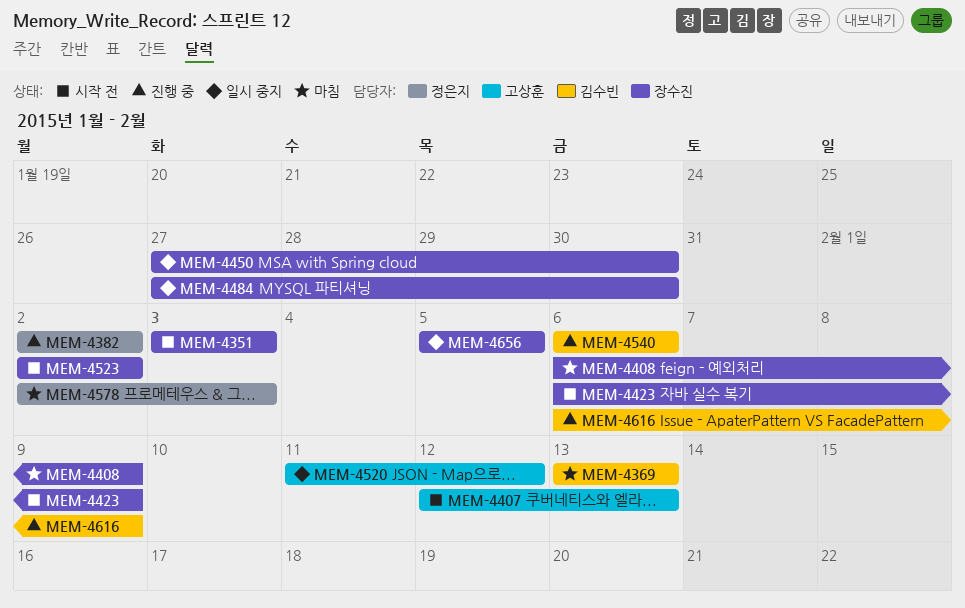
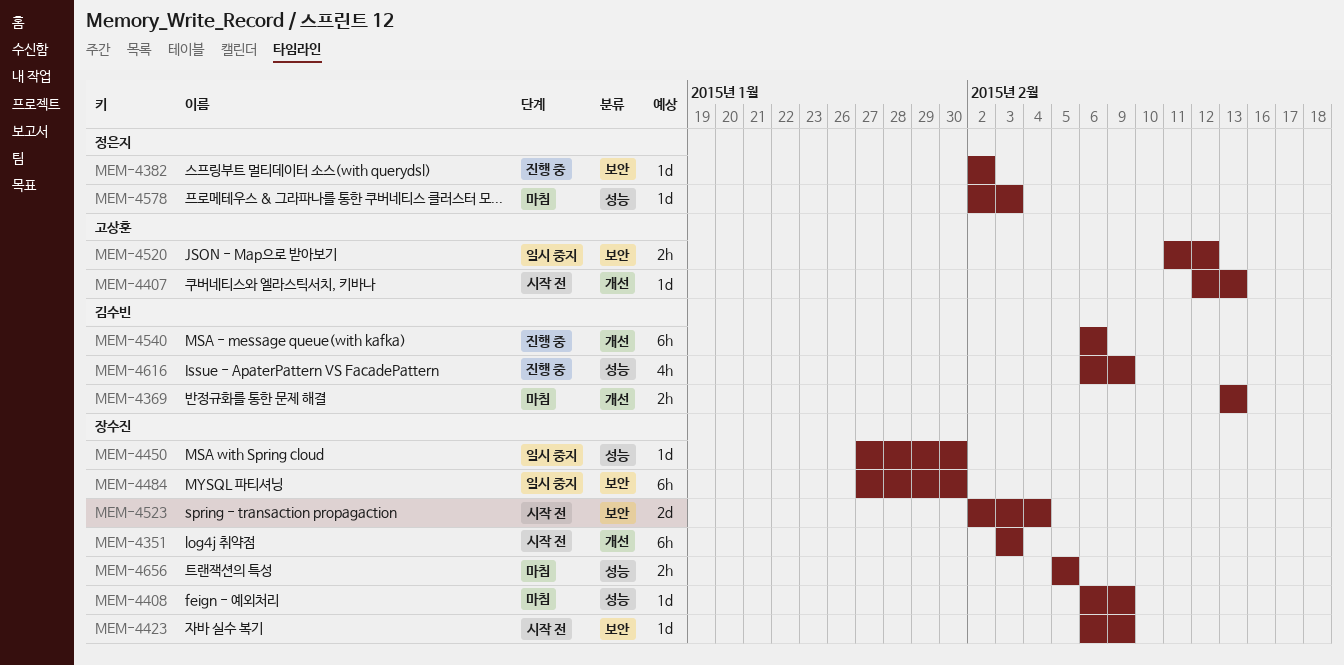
MEM-4523, due: Feb 2 -> Feb 4
MEM-4656, status: 일시 중지 -> 마침

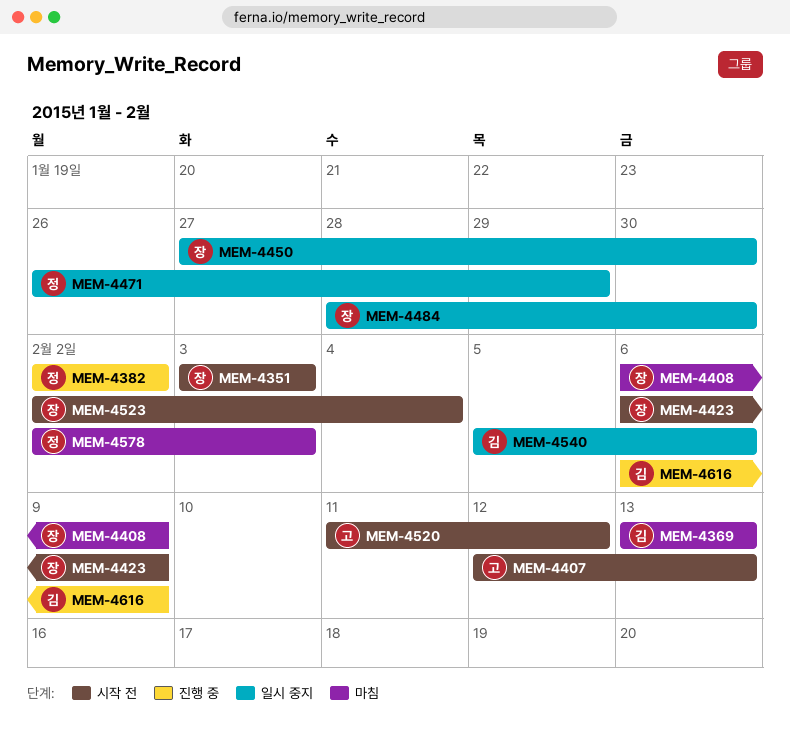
MEM-4471: none -> present
MEM-4484, start: Jan 27 -> Jan 28
MEM-4520, status: 일시 중지 -> 시작 전
MEM-4540, status: 진행 중 -> 일시 중지
MEM-4540, start: Feb 6 -> Feb 5
MEM-4656: present -> none

